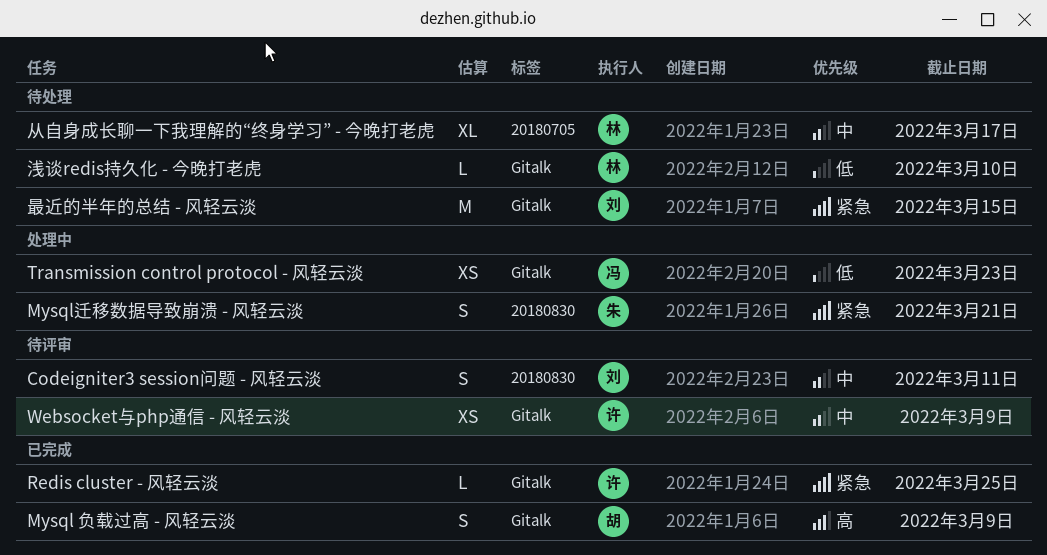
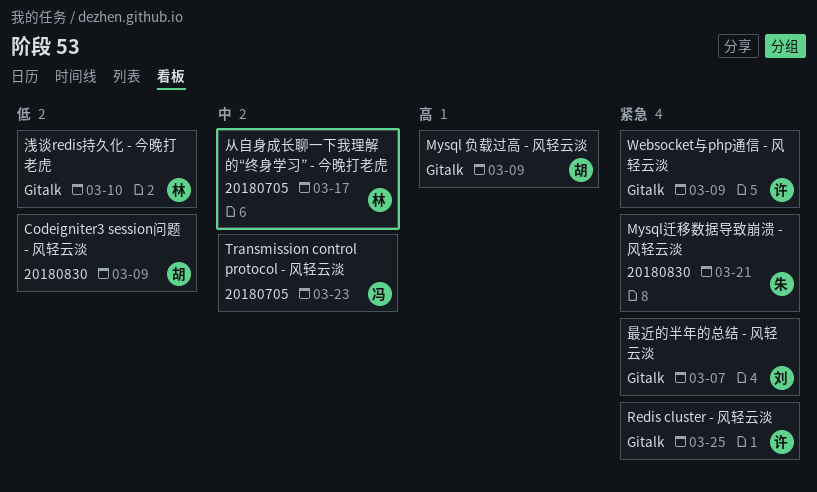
Codeigniter3 session问题 - 风轻云淡, owner: 刘 -> 胡
Codeigniter3 session问题 - 风轻云淡, priority: 中 -> 低
Codeigniter3 session问题 - 风轻云淡, due: Mar 11 -> Mar 9
Transmission control protocol - 风轻云淡, priority: 低 -> 中
Transmission control protocol - 风轻云淡, label: Gitalk -> 20180705
Websocket与php通信 - 风轻云淡, priority: 中 -> 紧急
最近的半年的总结 - 风轻云淡, due: Mar 15 -> Mar 7

